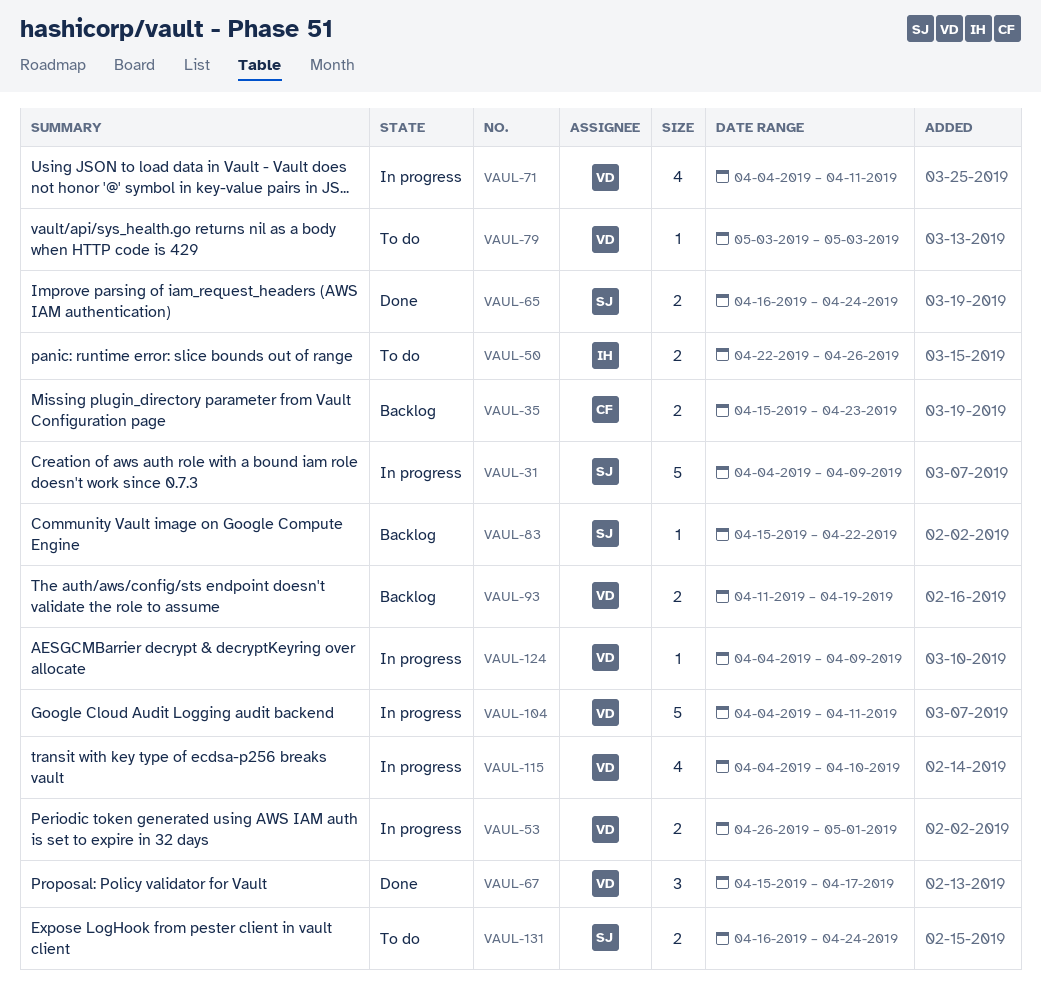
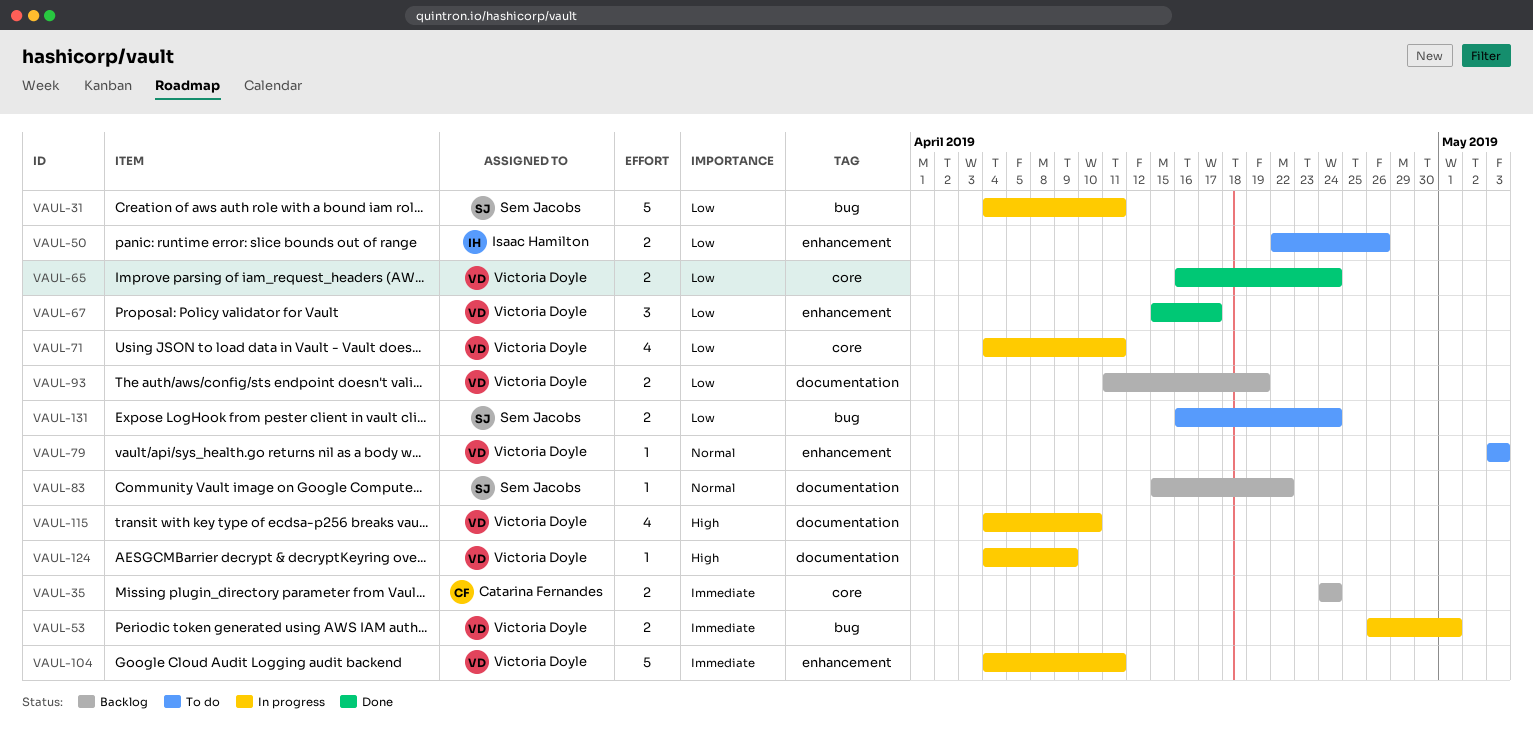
VAUL-31, due: Apr 9 -> Apr 11
VAUL-35, start: Apr 15 -> Apr 24
VAUL-35, due: Apr 23 -> Apr 24
VAUL-65, owner: Sem Jacobs -> Victoria Doyle

